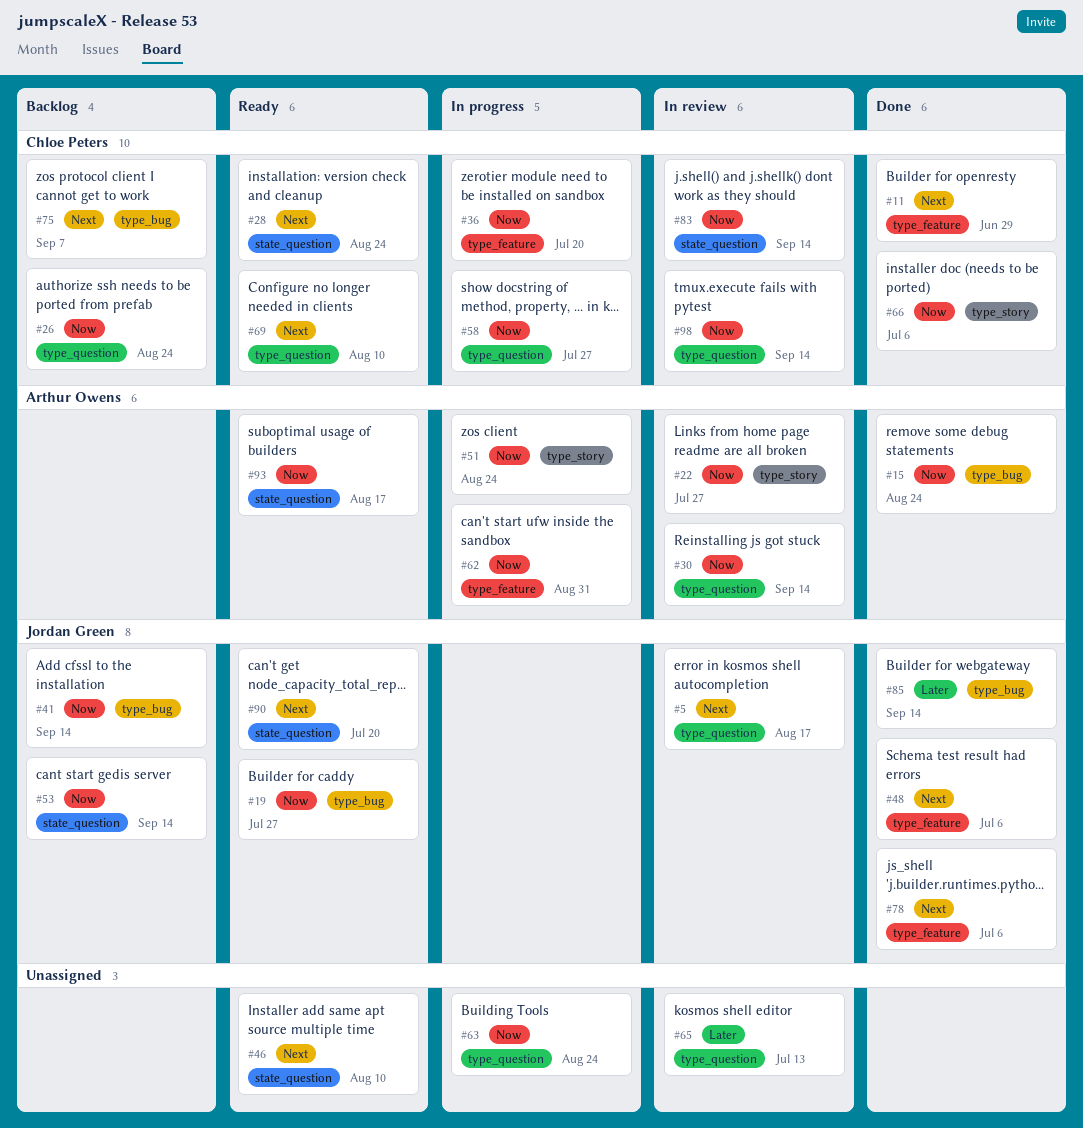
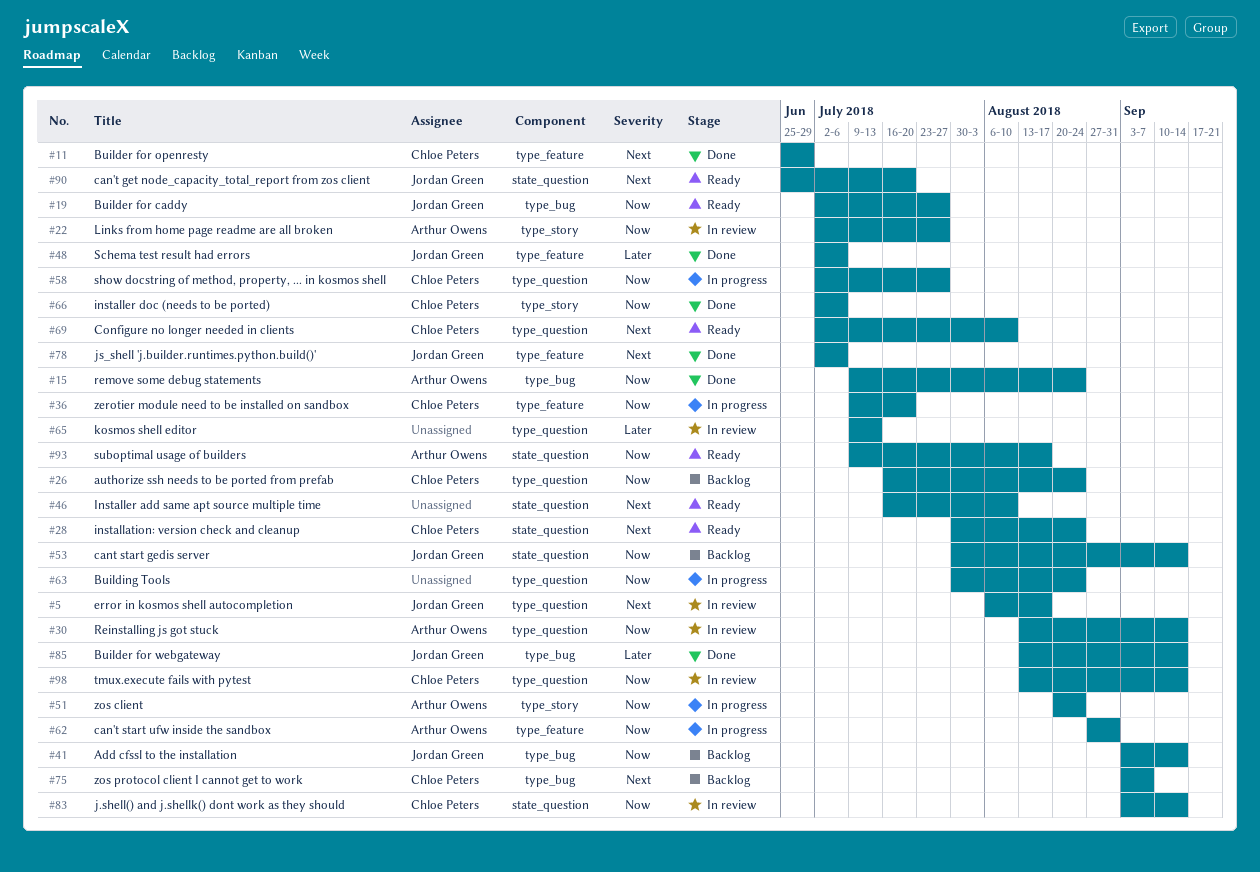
#48, priority: Next -> Later

